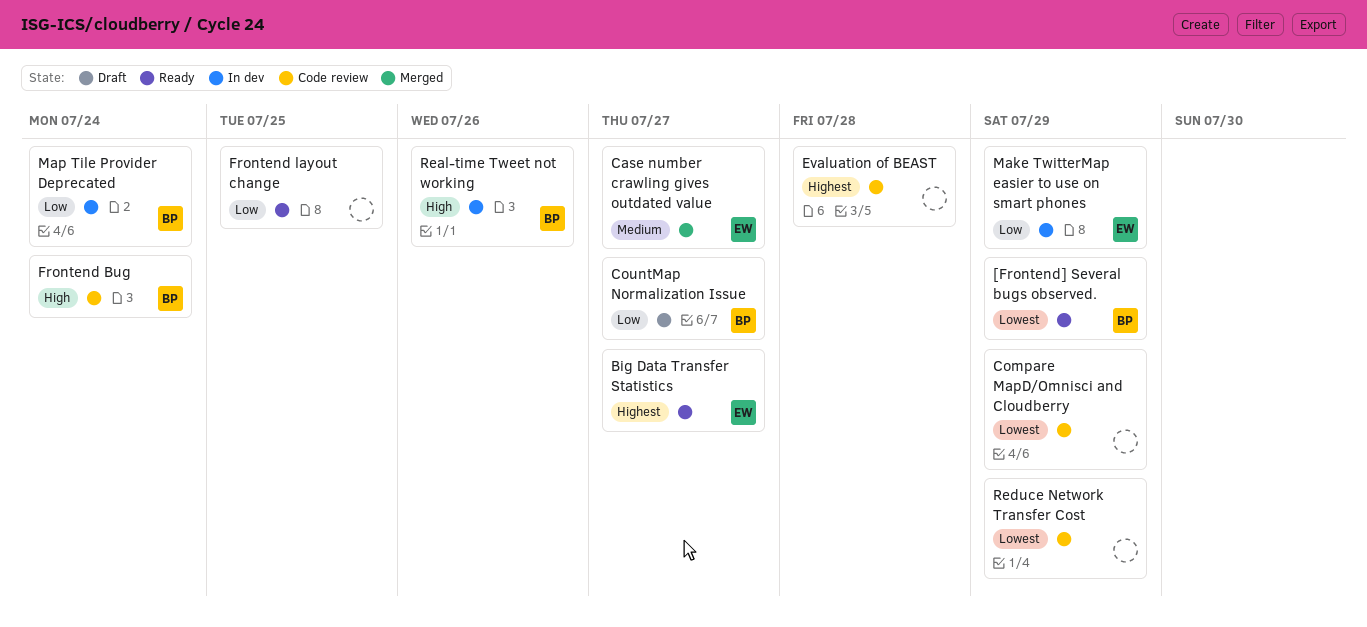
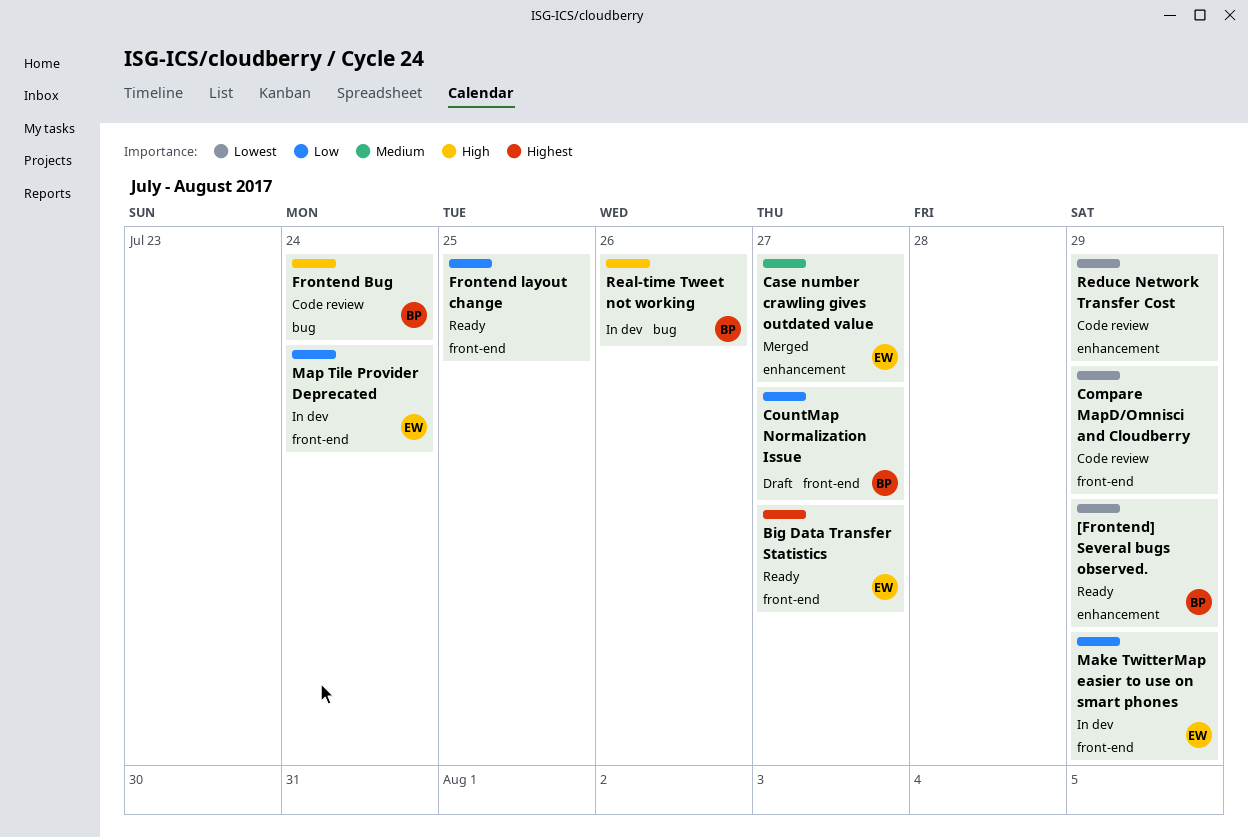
Evaluation of BEAST: present -> none
Map Tile Provider Deprecated, owner: BP -> EW

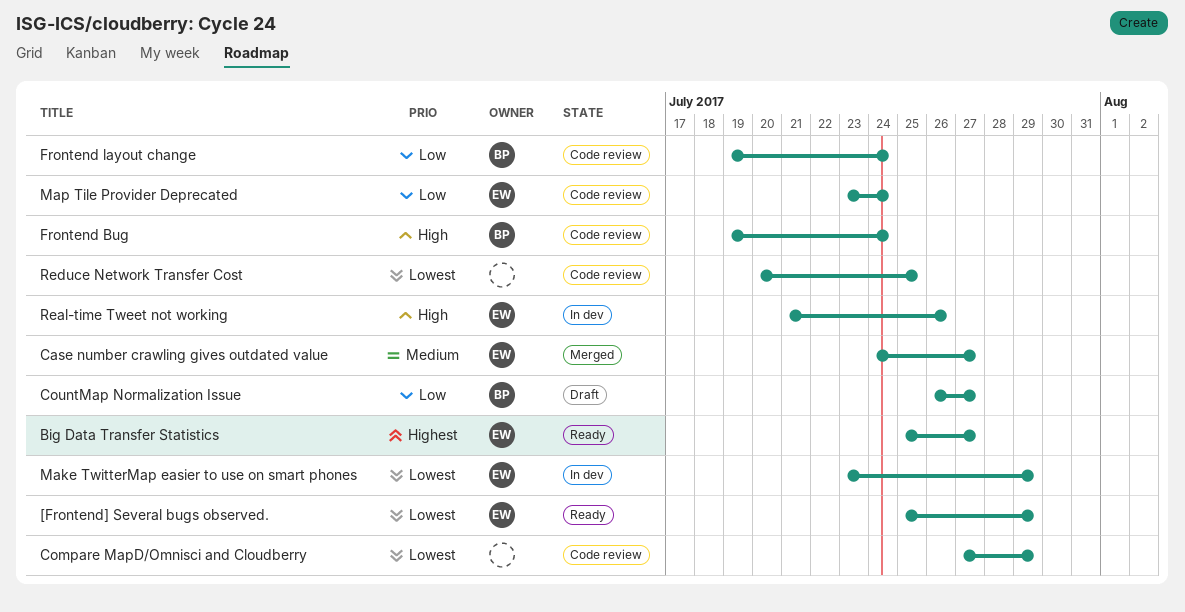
[Frontend] Several bugs observed., owner: BP -> EW
Frontend layout change, status: Ready -> Code review
Frontend layout change, owner: none -> BP
Frontend layout change, due: Jul 25 -> Jul 24
Make TwitterMap easier to use on smart phones, priority: Low -> Lowest
Map Tile Provider Deprecated, status: In dev -> Code review
Real-time Tweet not working, owner: BP -> EW
Reduce Network Transfer Cost, due: Jul 29 -> Jul 25

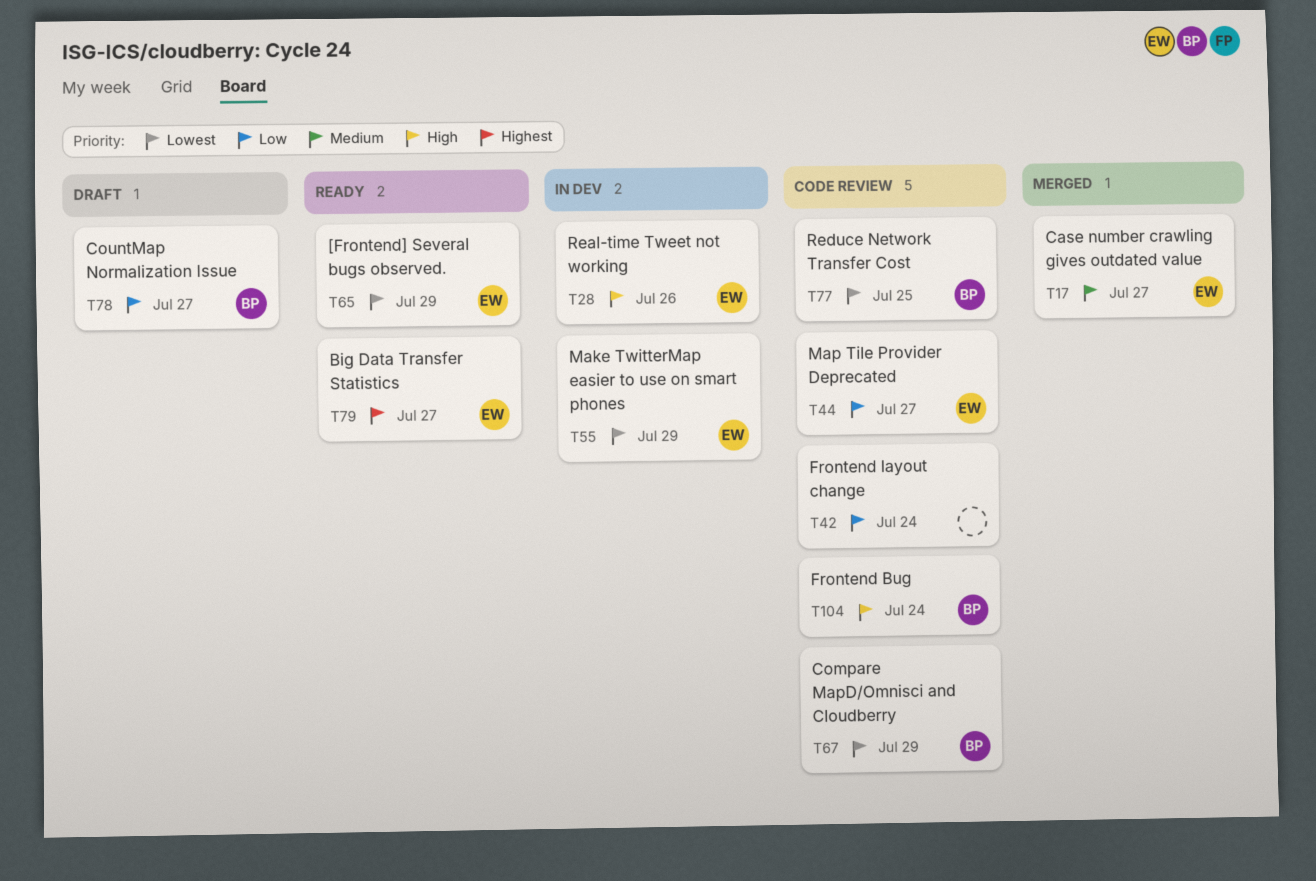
Compare MapD/Omnisci and Cloudberry, owner: none -> BP
Frontend layout change, owner: BP -> none
Map Tile Provider Deprecated, due: Jul 24 -> Jul 27
Reduce Network Transfer Cost, owner: none -> BP

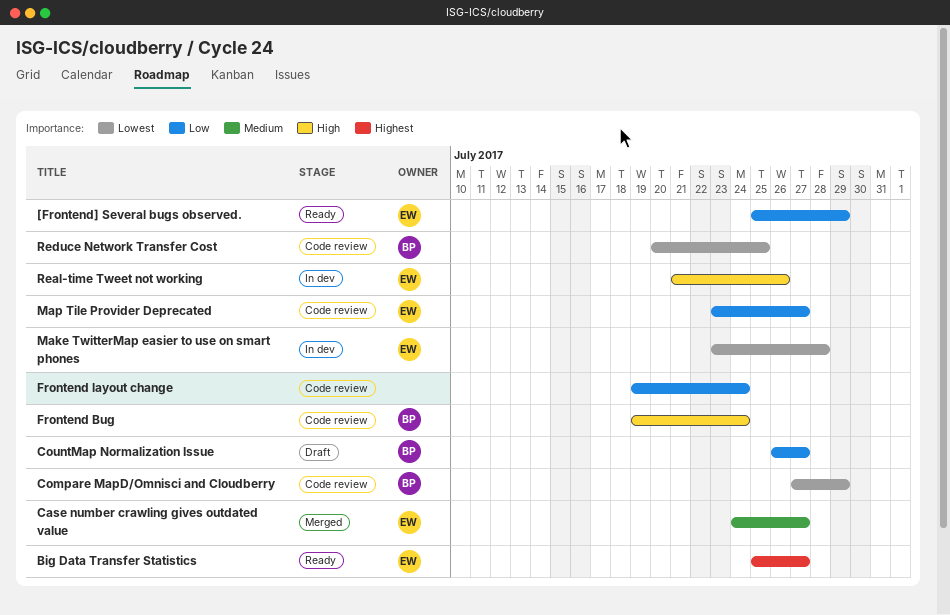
[Frontend] Several bugs observed., priority: Lowest -> Low
Make TwitterMap easier to use on smart phones, due: Jul 29 -> Jul 28

